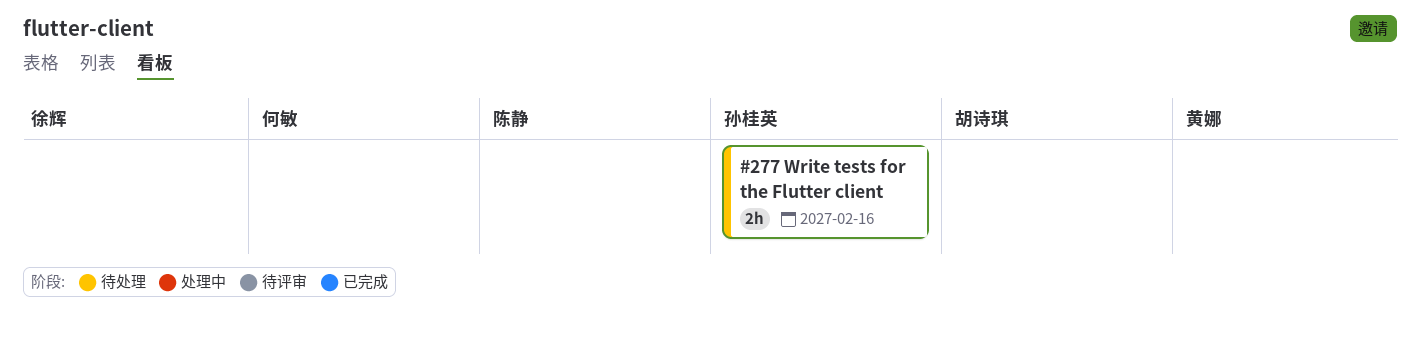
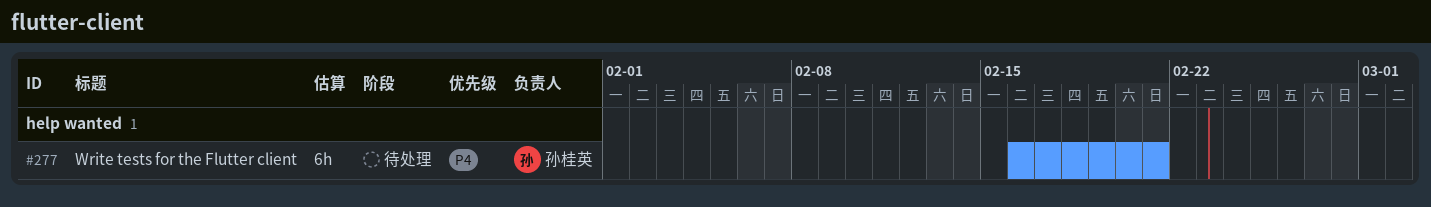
#277, estimate: 2h -> 6h
#277, due: Feb 16 -> Feb 21

